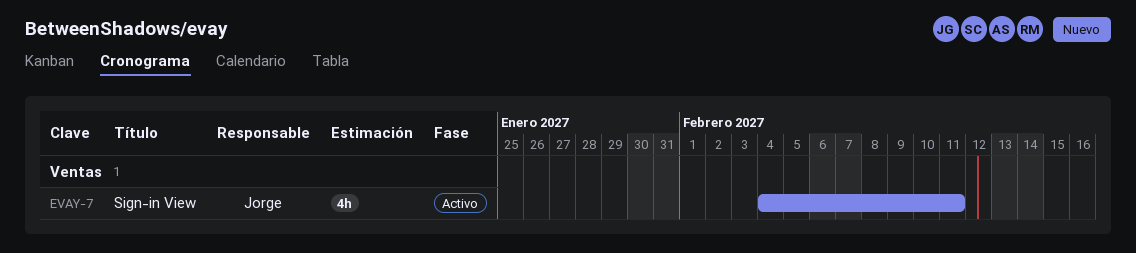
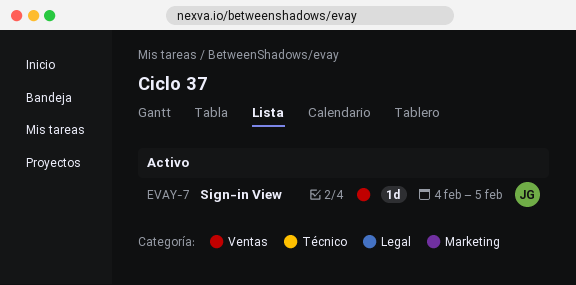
EVAY-7, estimate: 4h -> 1d
EVAY-7, due: Feb 11 -> Feb 5

